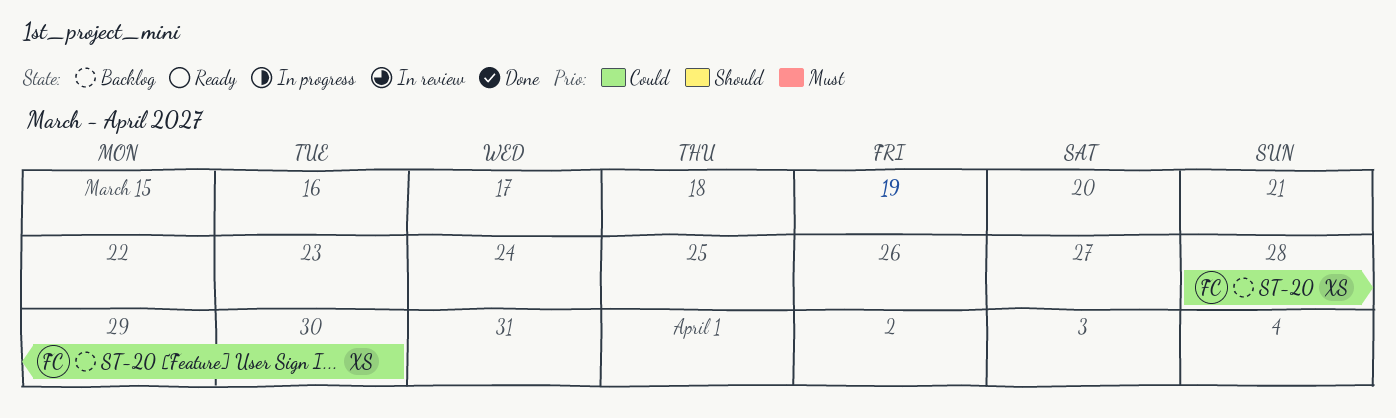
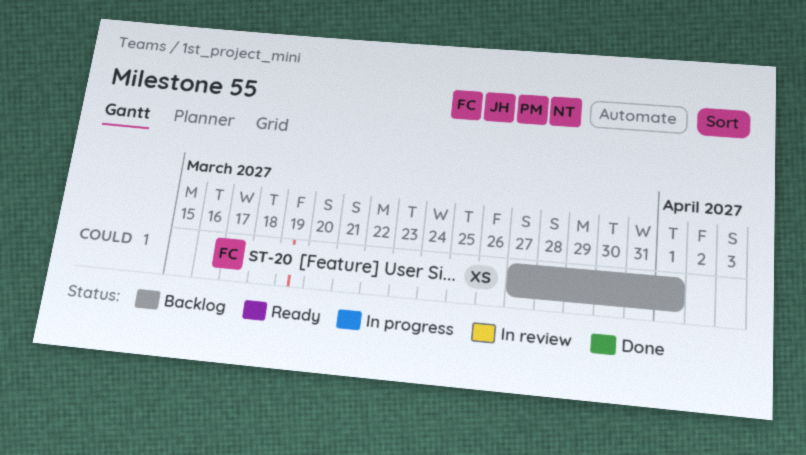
ST-20, start: Mar 28 -> Mar 27
ST-20, due: Mar 30 -> Apr 1

